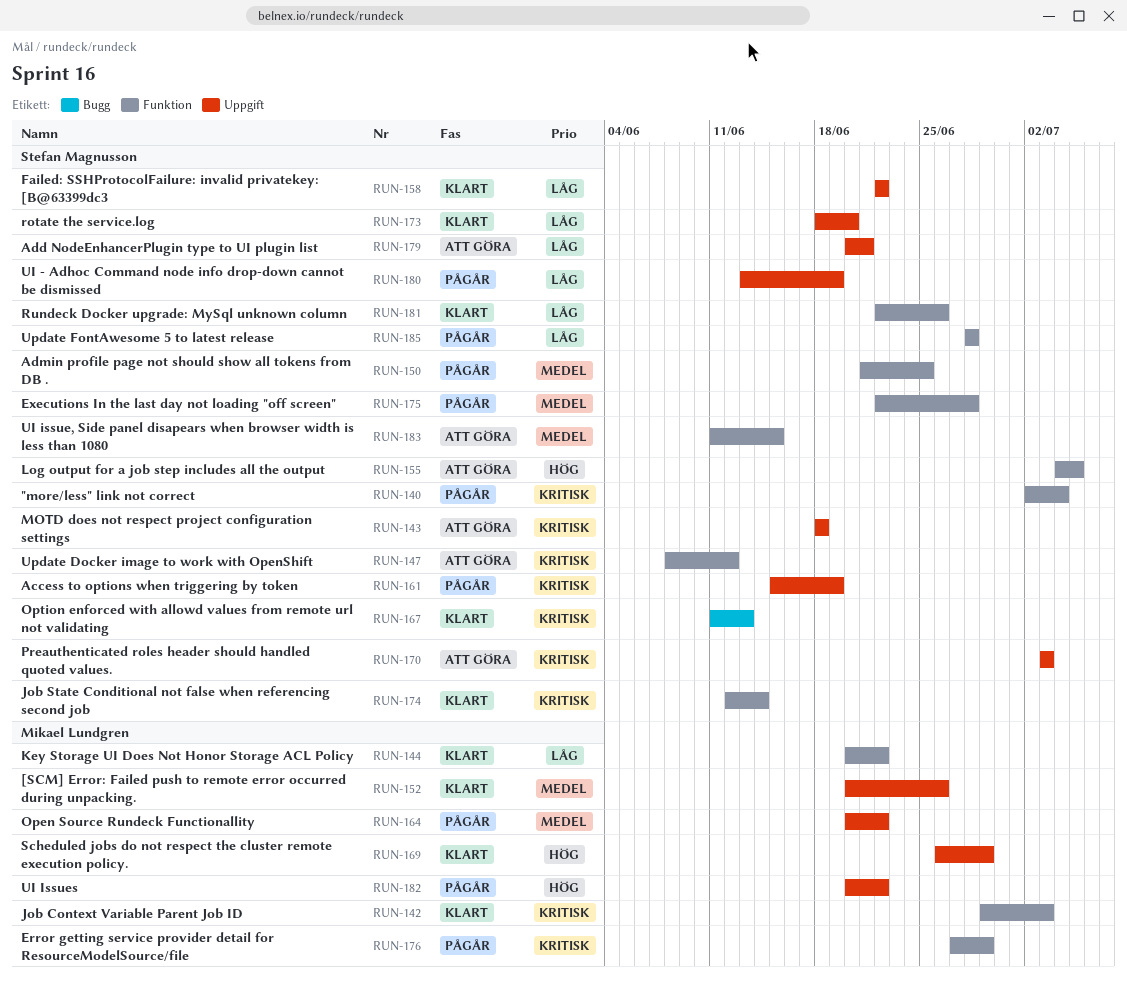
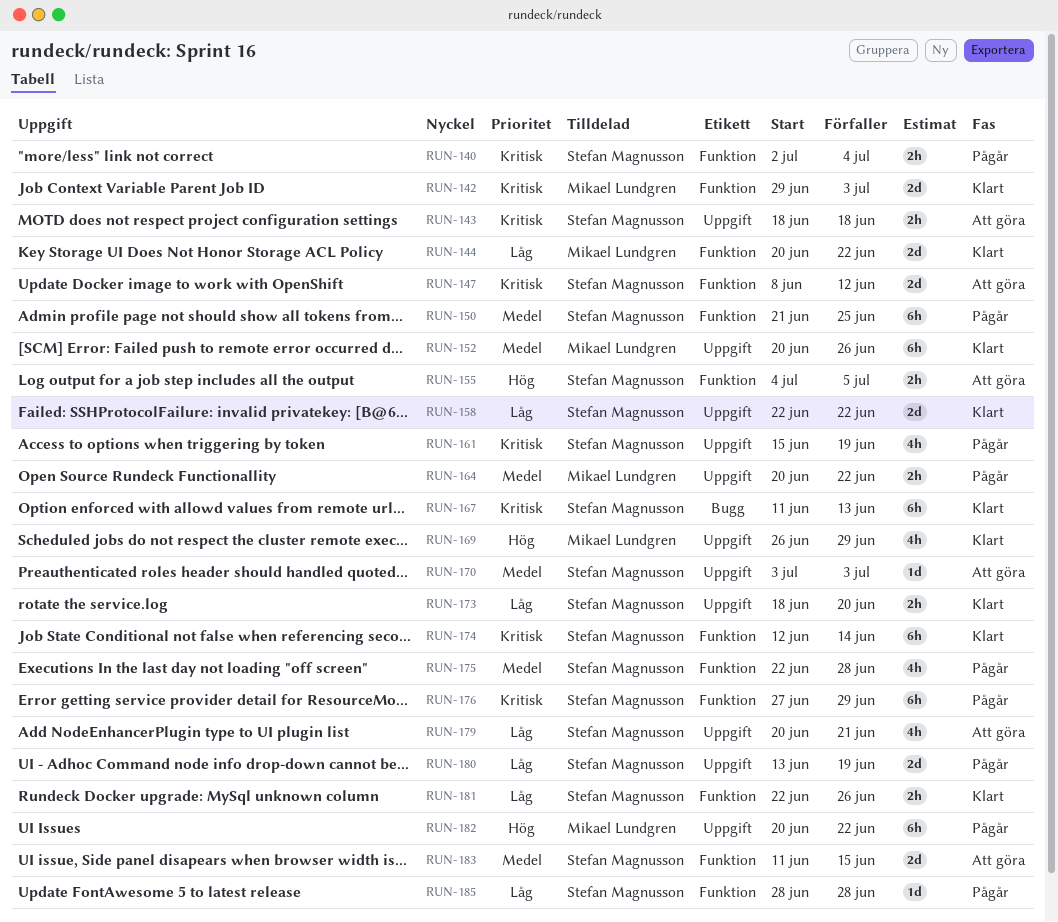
RUN-170, priority: Kritisk -> Medel
RUN-176, owner: Mikael Lundgren -> Stefan Magnusson

